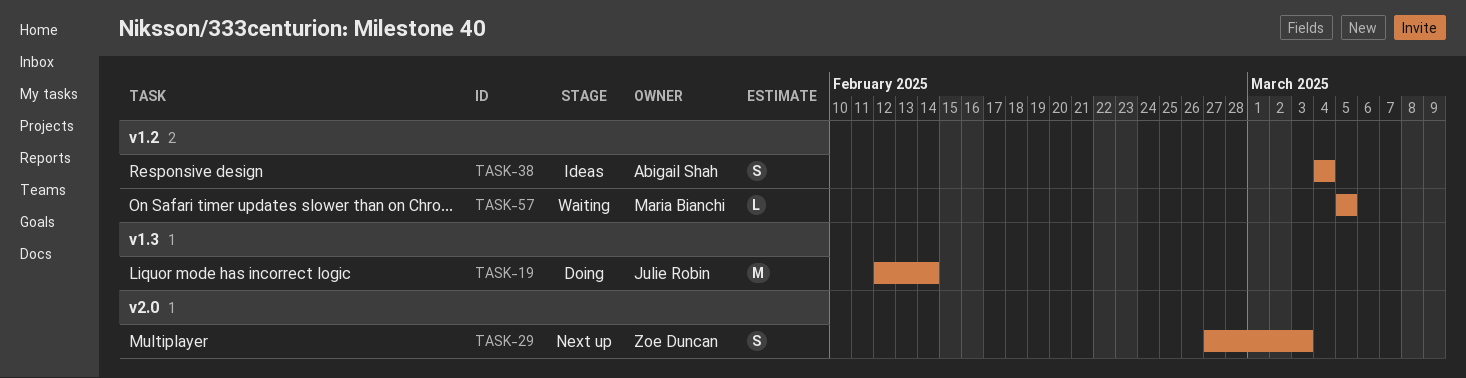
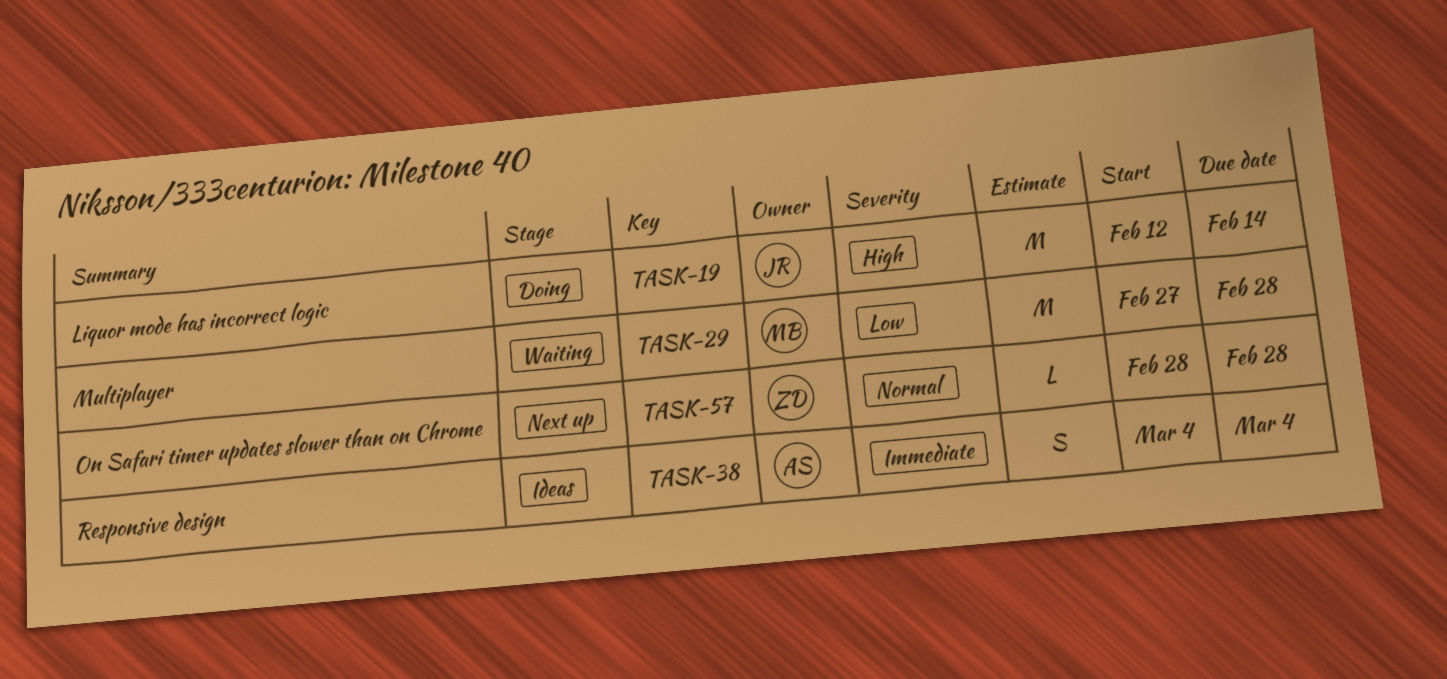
TASK-29, status: Next up -> Waiting
TASK-29, owner: Zoe Duncan -> Maria Bianchi
TASK-29, estimate: S -> M
TASK-29, due: Mar 3 -> Feb 28
TASK-57, status: Waiting -> Next up
TASK-57, owner: Maria Bianchi -> Zoe Duncan
TASK-57, start: Mar 5 -> Feb 28
TASK-57, due: Mar 5 -> Feb 28

